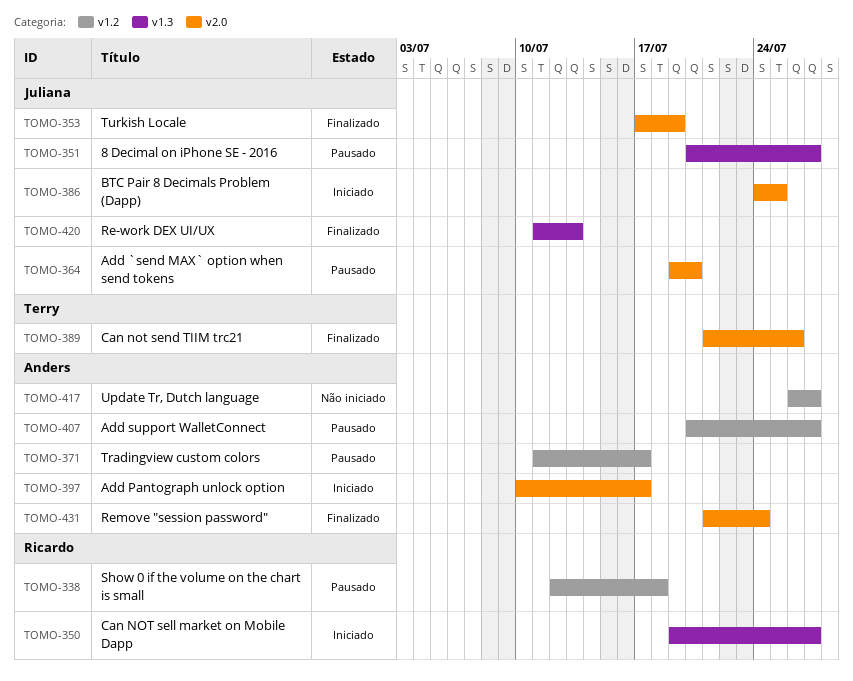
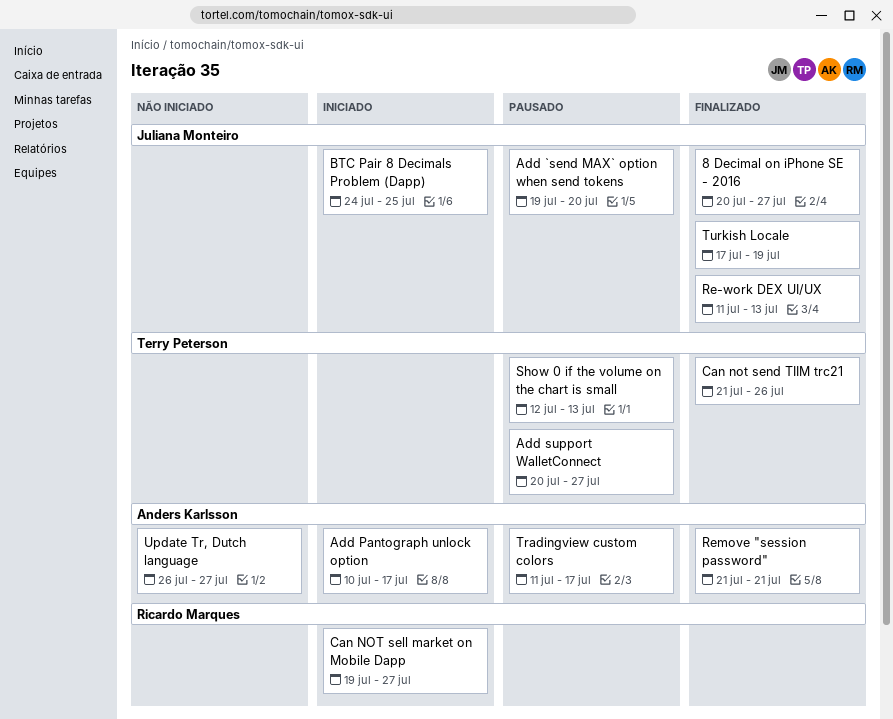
8 Decimal on iPhone SE - 2016, status: Pausado -> Finalizado
Add support WalletConnect, owner: Anders Karlsson -> Terry Peterson
Remove "session password", due: Jul 24 -> Jul 21
Show 0 if the volume on the chart is small, owner: Ricardo Marques -> Terry Peterson
Show 0 if the volume on the chart is small, due: Jul 18 -> Jul 13

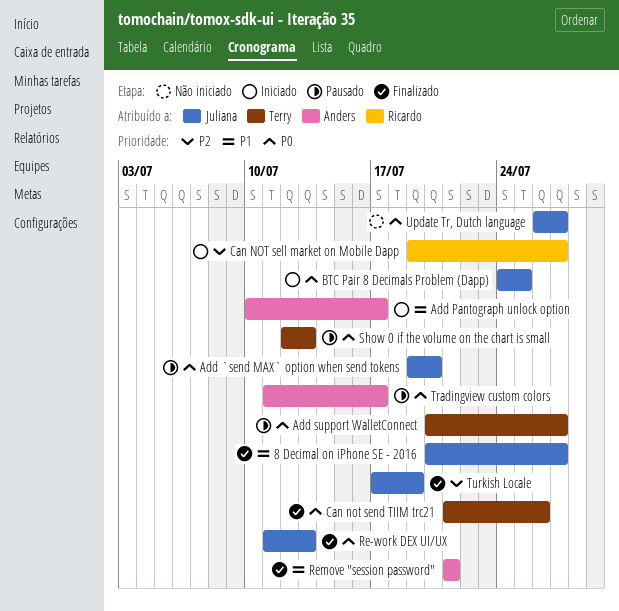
Update Tr, Dutch language, owner: Anders Karlsson -> Juliana Monteiro

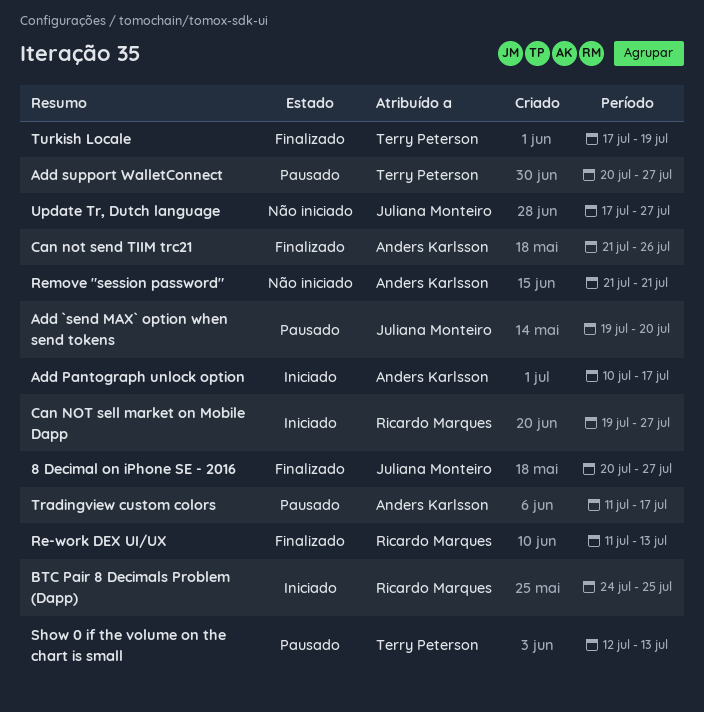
BTC Pair 8 Decimals Problem (Dapp), owner: Juliana Monteiro -> Ricardo Marques
Can not send TIIM trc21, owner: Terry Peterson -> Anders Karlsson
Re-work DEX UI/UX, owner: Juliana Monteiro -> Ricardo Marques
Remove "session password", status: Finalizado -> Não iniciado
Turkish Locale, owner: Juliana Monteiro -> Terry Peterson
Update Tr, Dutch language, start: Jul 26 -> Jul 17

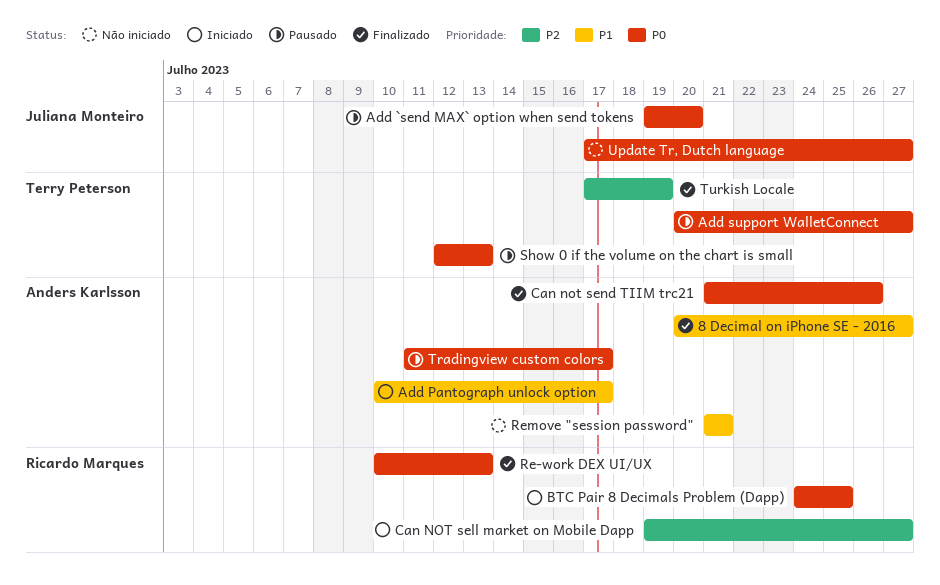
8 Decimal on iPhone SE - 2016, owner: Juliana Monteiro -> Anders Karlsson
Re-work DEX UI/UX, start: Jul 11 -> Jul 10

